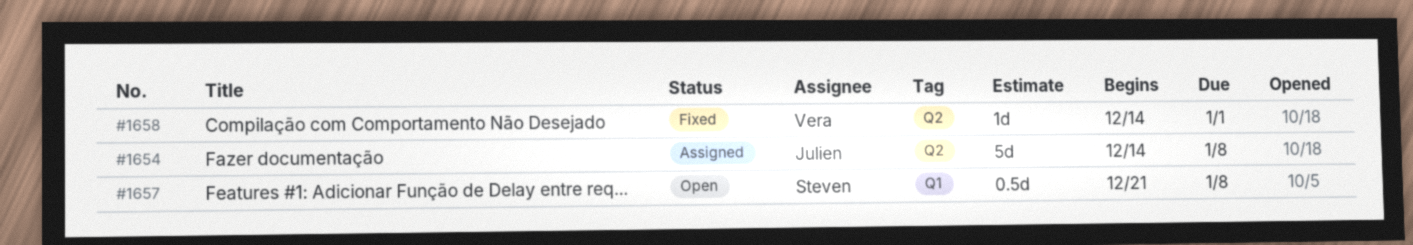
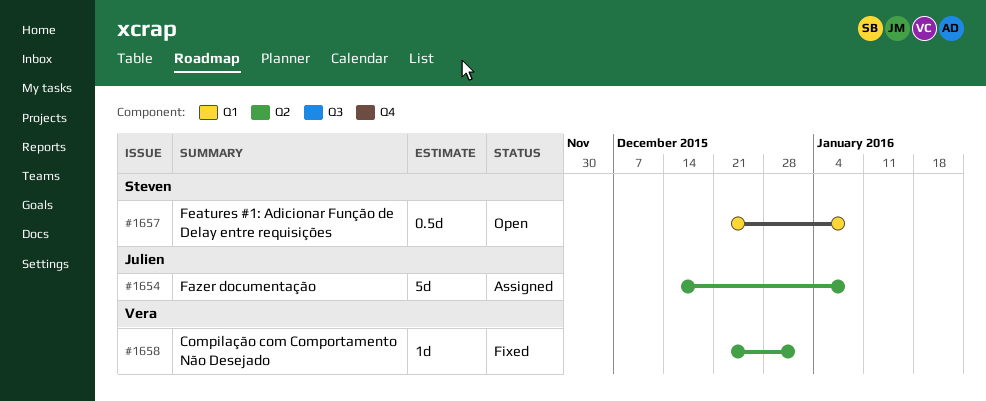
#1658, start: Dec 14 -> Dec 21

